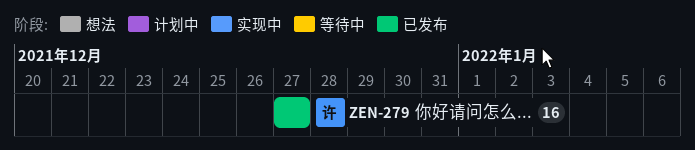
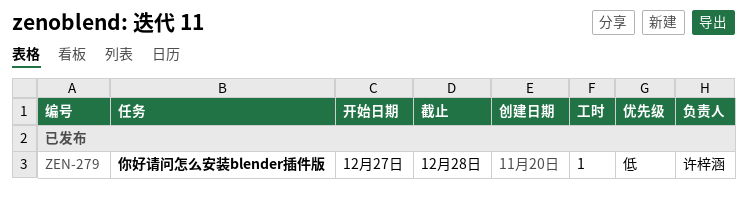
ZEN-279, estimate: 16 -> 1
ZEN-279, due: Dec 27 -> Dec 28

